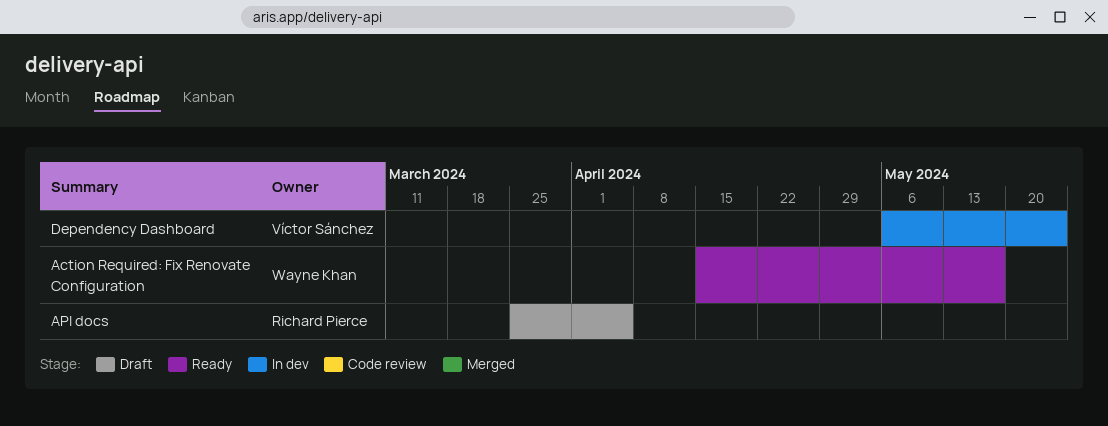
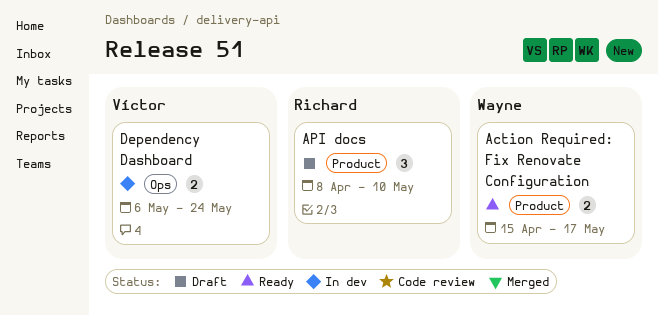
API docs, start: Mar 25 -> Apr 8
API docs, due: Apr 5 -> May 10

